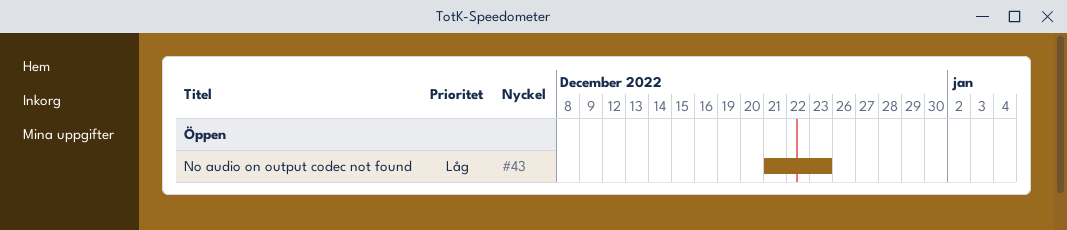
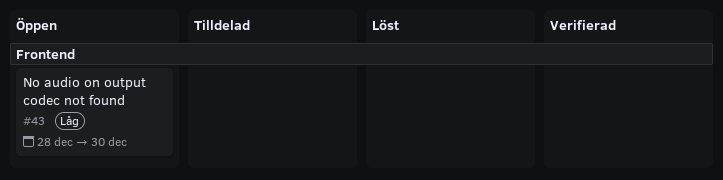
#43, start: Dec 21 -> Dec 28
#43, due: Dec 23 -> Dec 30

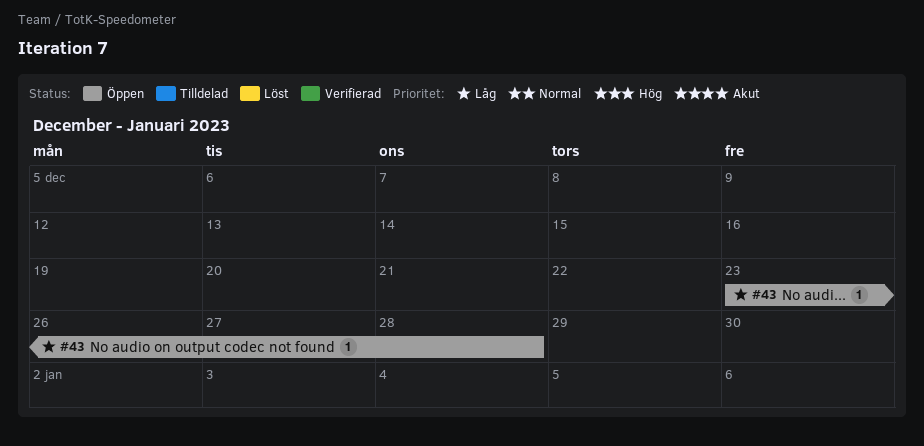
#43, start: Dec 28 -> Dec 23
#43, due: Dec 30 -> Dec 28

